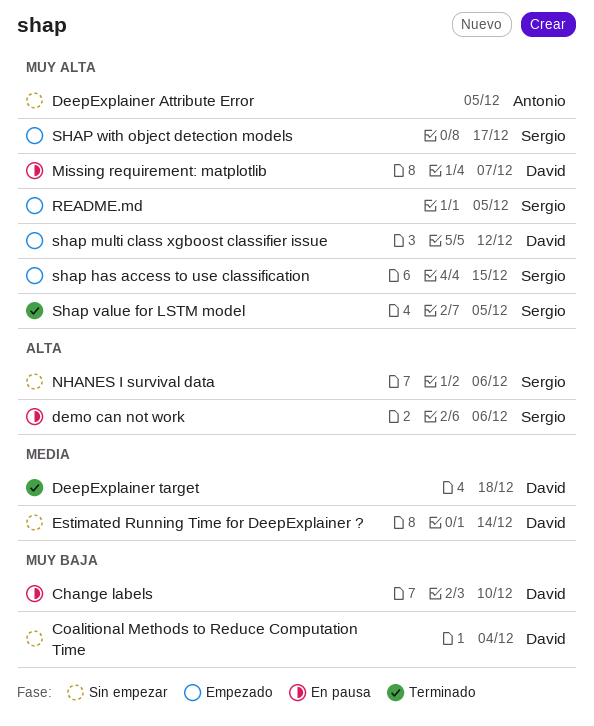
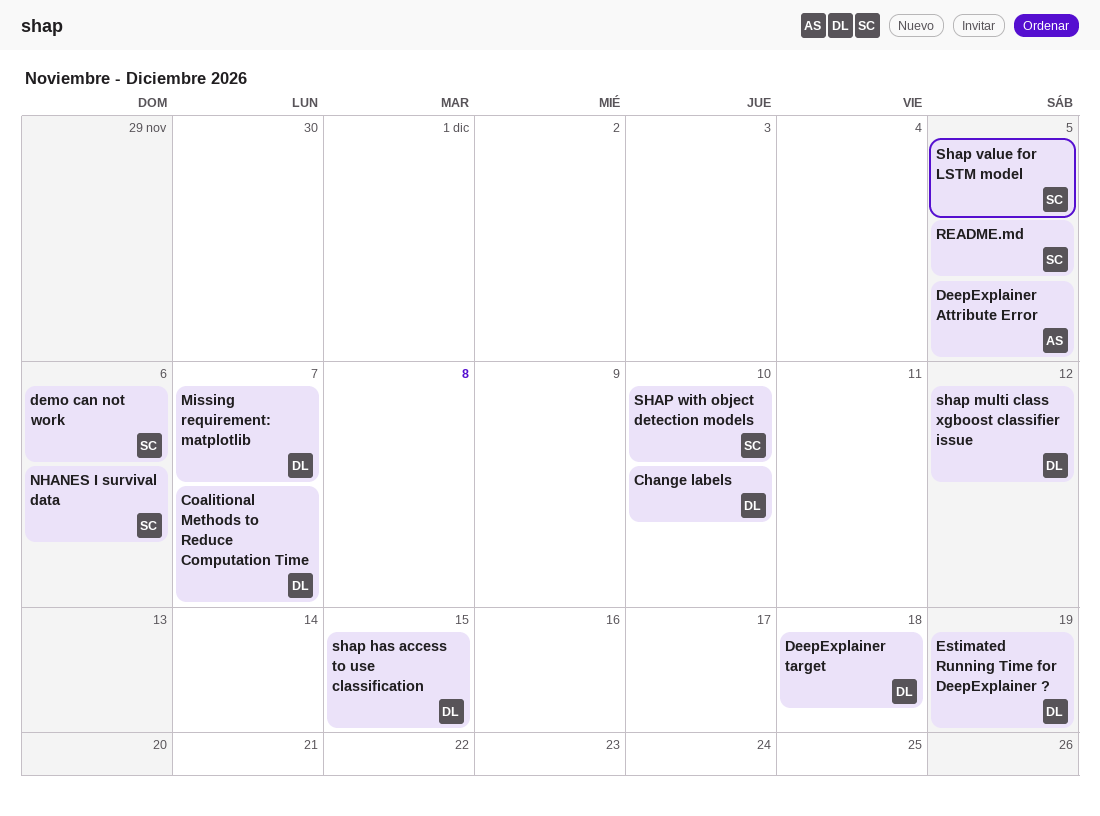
Coalitional Methods to Reduce Computation Time, due: Dec 4 -> Dec 7
Estimated Running Time for DeepExplainer ?, due: Dec 14 -> Dec 19
shap has access to use classification, owner: Sergio -> David
SHAP with object detection models, due: Dec 17 -> Dec 10

